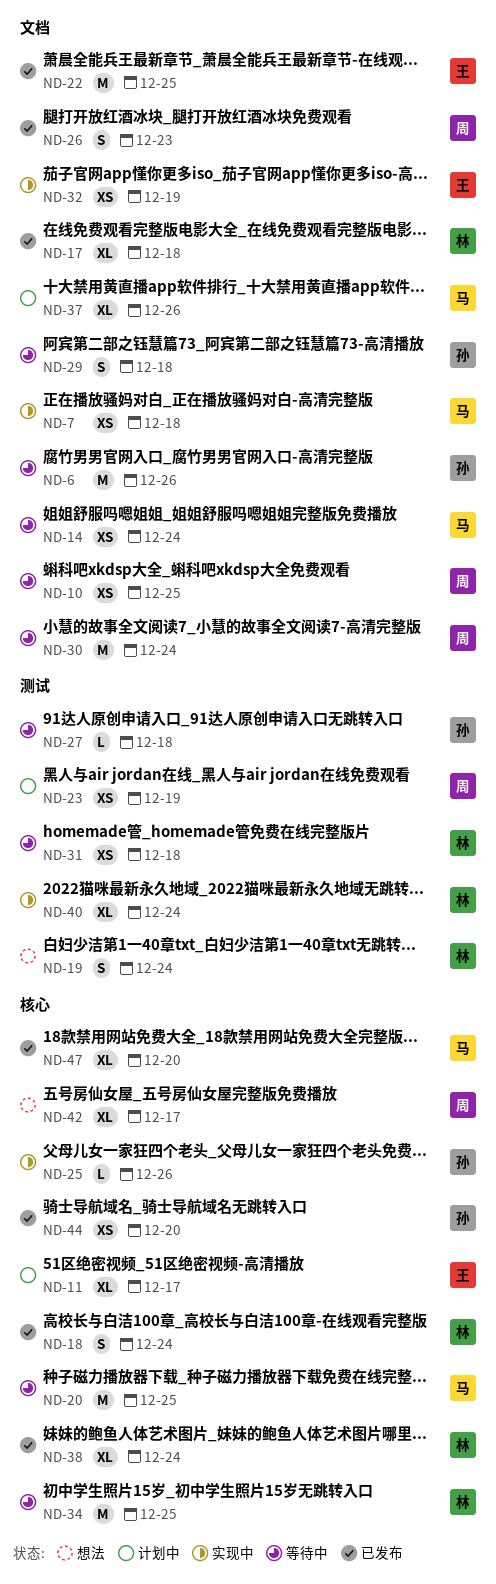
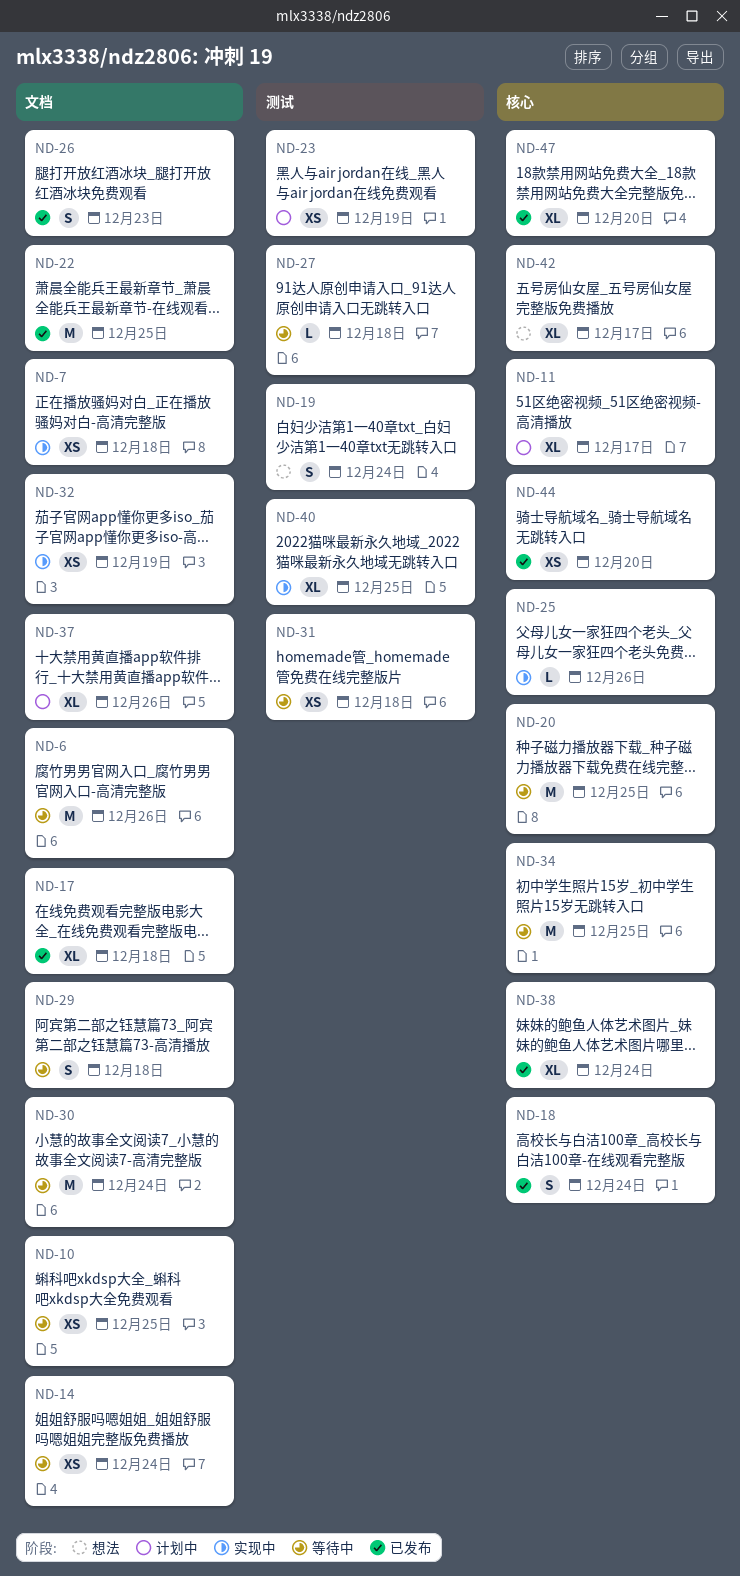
ND-40, due: Dec 24 -> Dec 25

